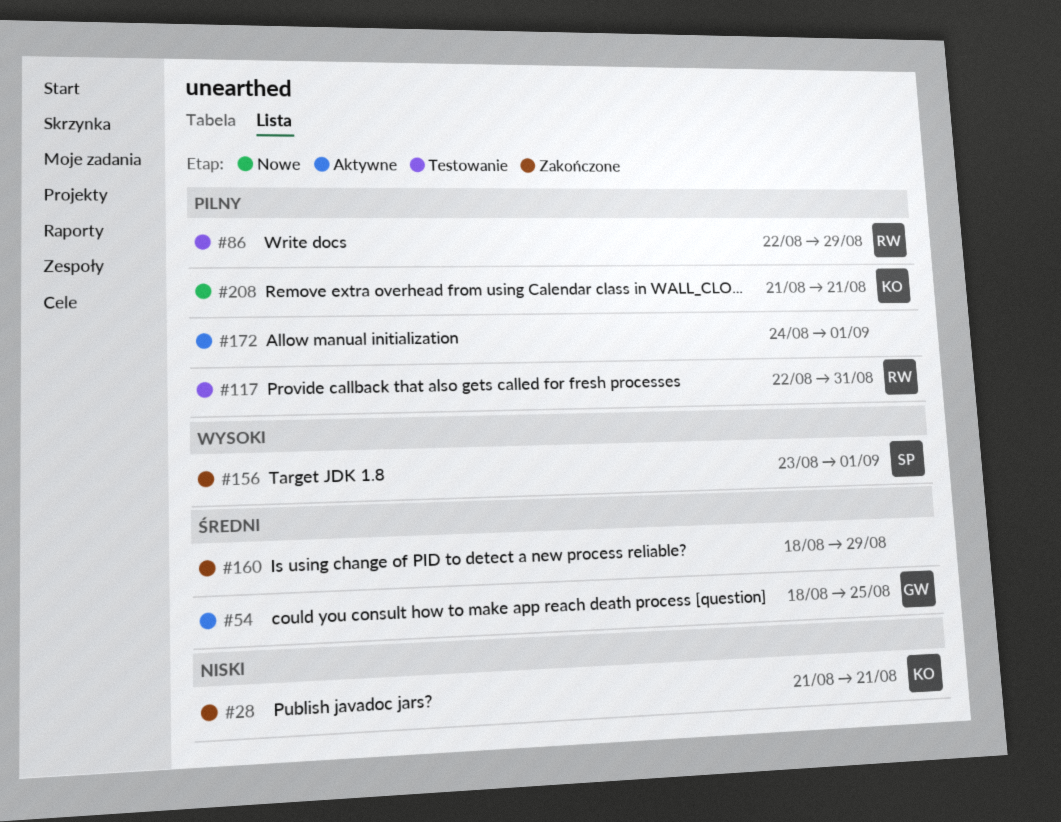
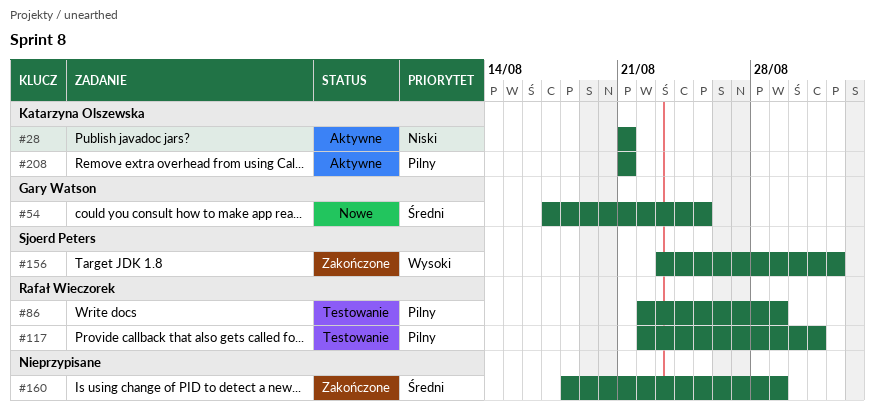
#28, status: Zakończone -> Aktywne
#54, status: Aktywne -> Nowe
#54, start: Aug 18 -> Aug 17
#172: present -> none
#208, status: Nowe -> Aktywne

